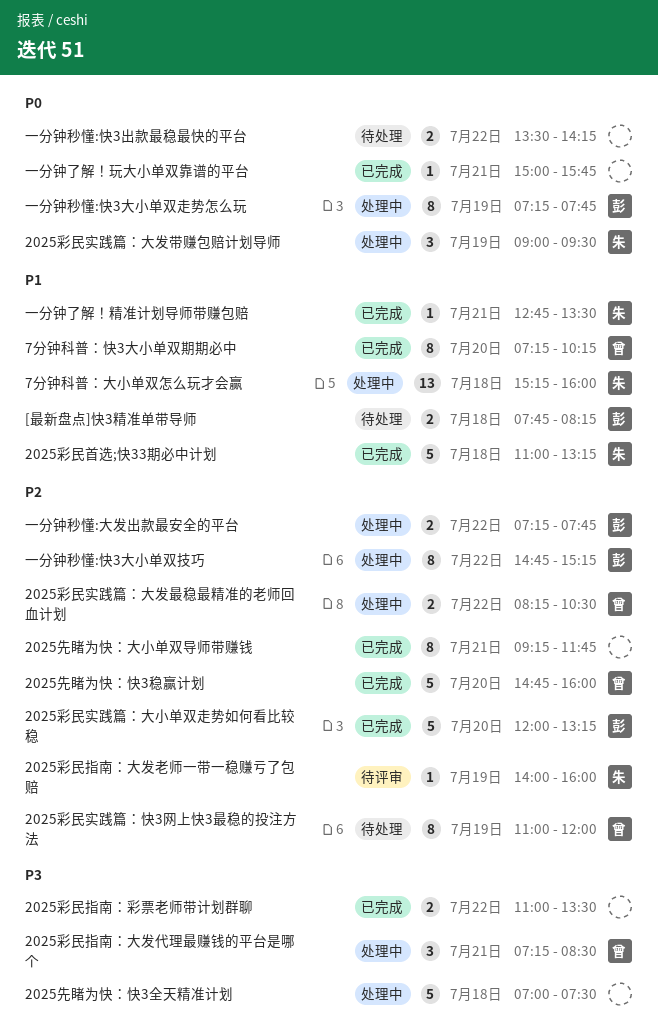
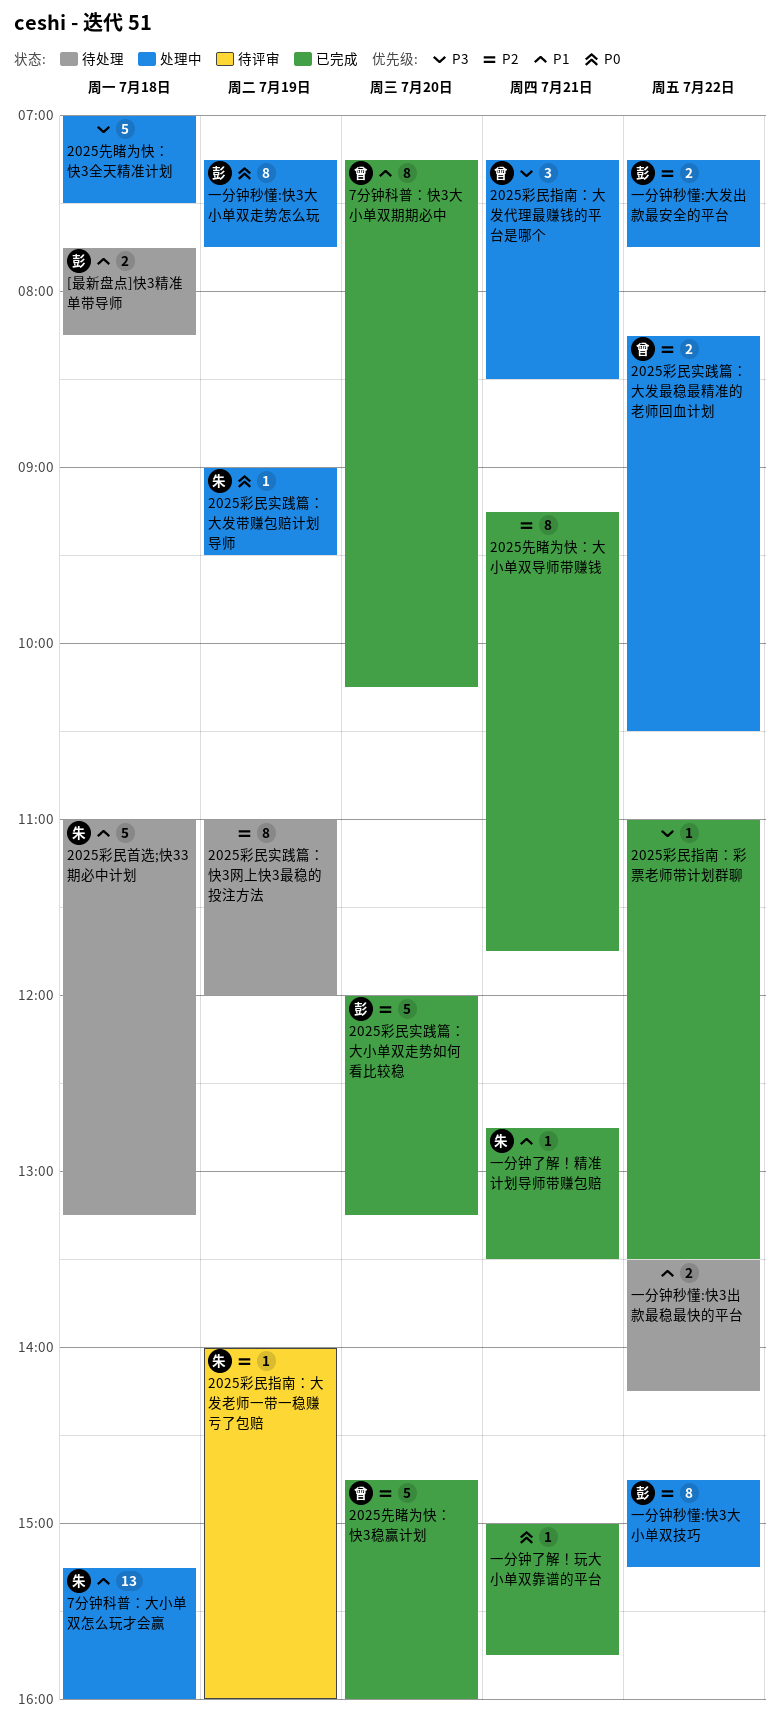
2025彩民实践篇：大发带赚包赔计划导师, estimate: 3 -> 1
2025彩民实践篇：快3网上快3最稳的投注方法, owner: 曾 -> none
2025彩民指南：彩票老师带计划群聊, estimate: 2 -> 1
2025彩民首选;快33期必中计划, status: 已完成 -> 待处理
一分钟秒懂:快3出款最稳最快的平台, priority: P0 -> P1

